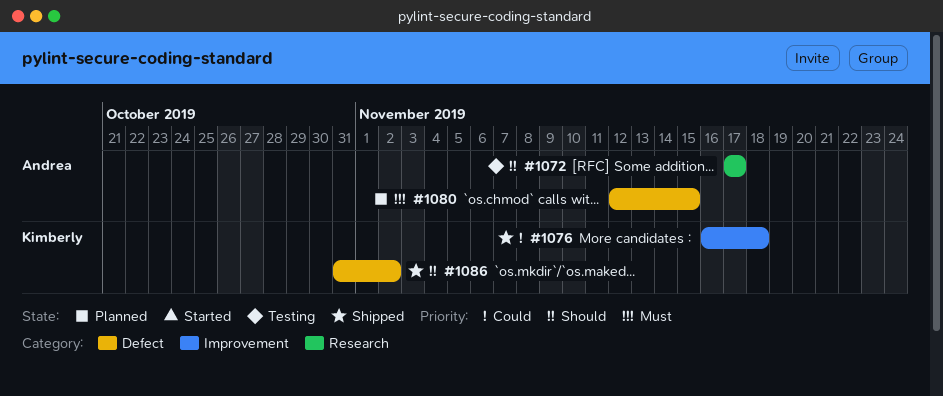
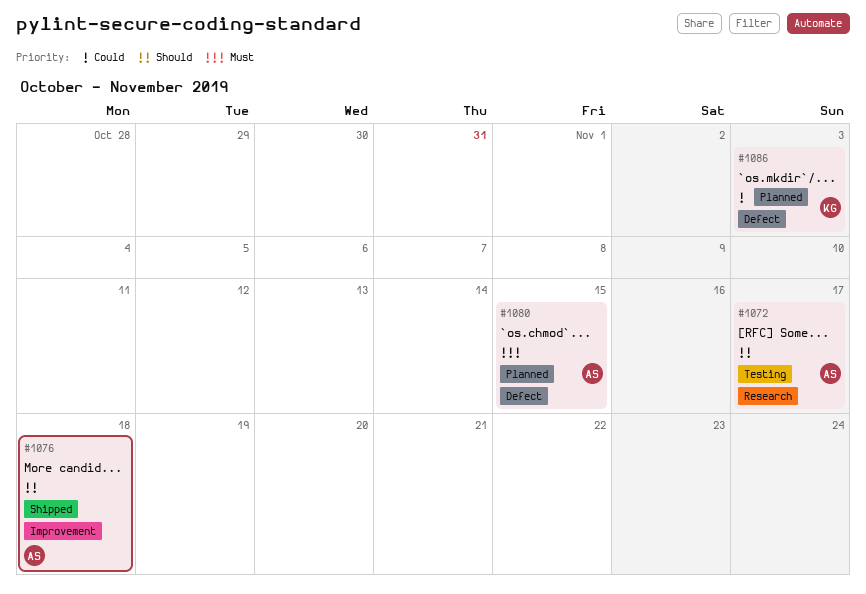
#1076, owner: Kimberly -> Andrea
#1076, priority: Could -> Should
#1086, status: Shipped -> Planned
#1086, priority: Should -> Could
#1086, due: Nov 2 -> Nov 3

